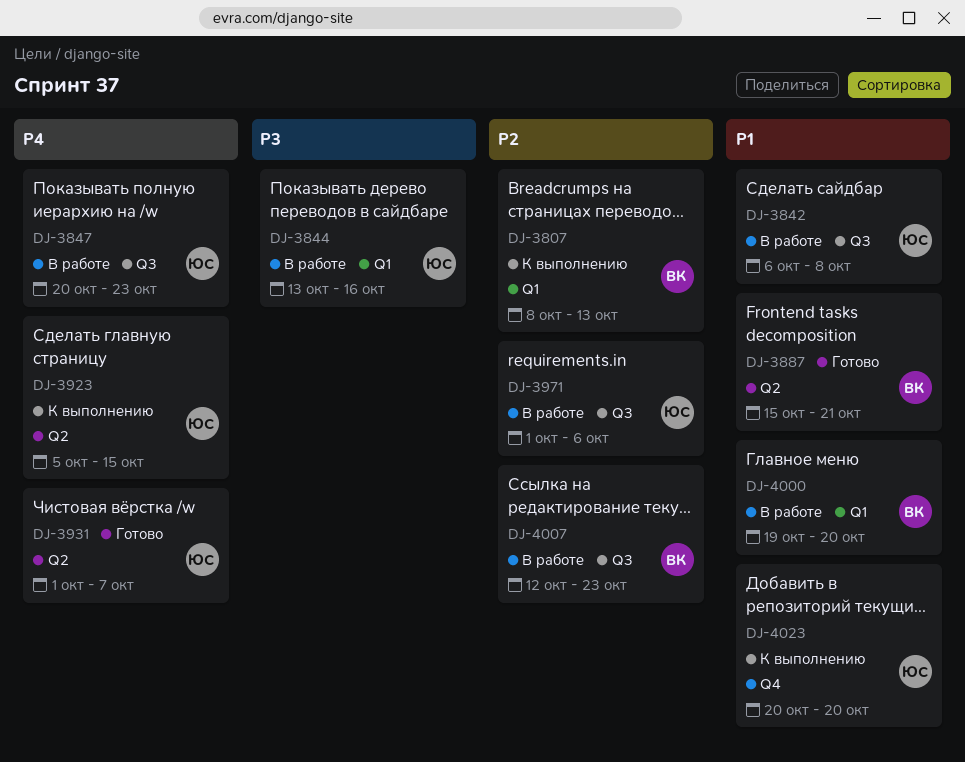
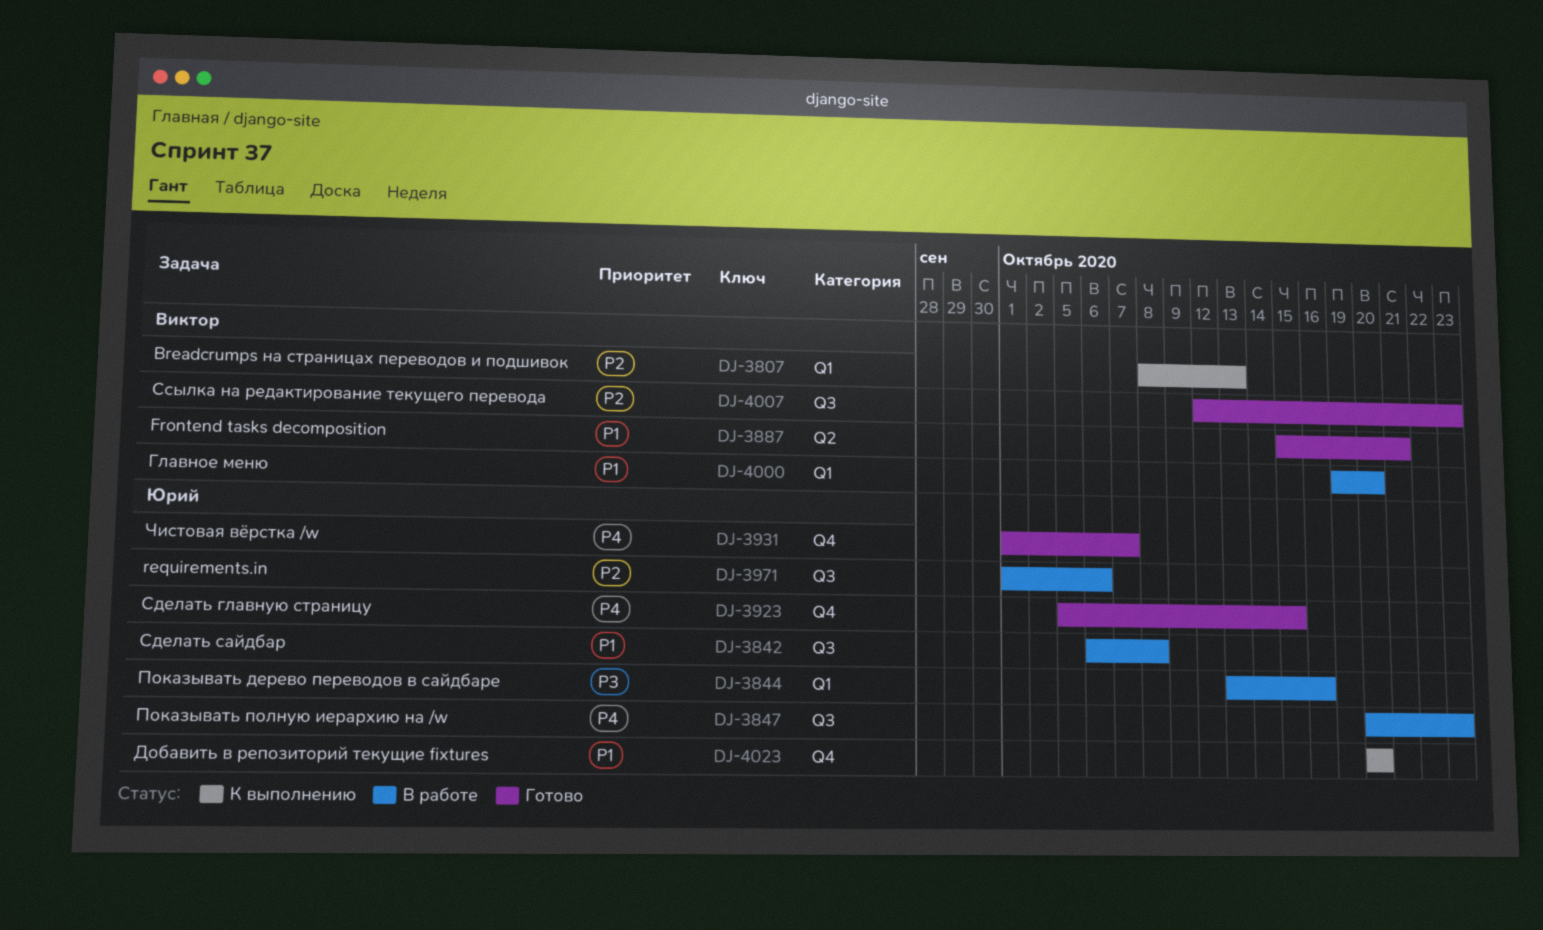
DJ-3923, status: К выполнению -> Готово
DJ-3923, label: Q2 -> Q4
DJ-3931, label: Q2 -> Q4
DJ-4007, status: В работе -> Готово

